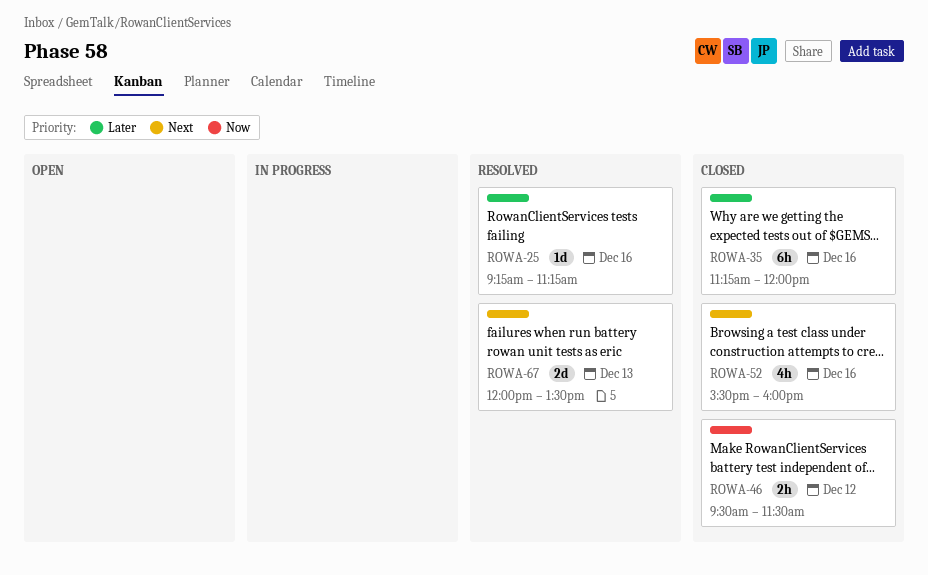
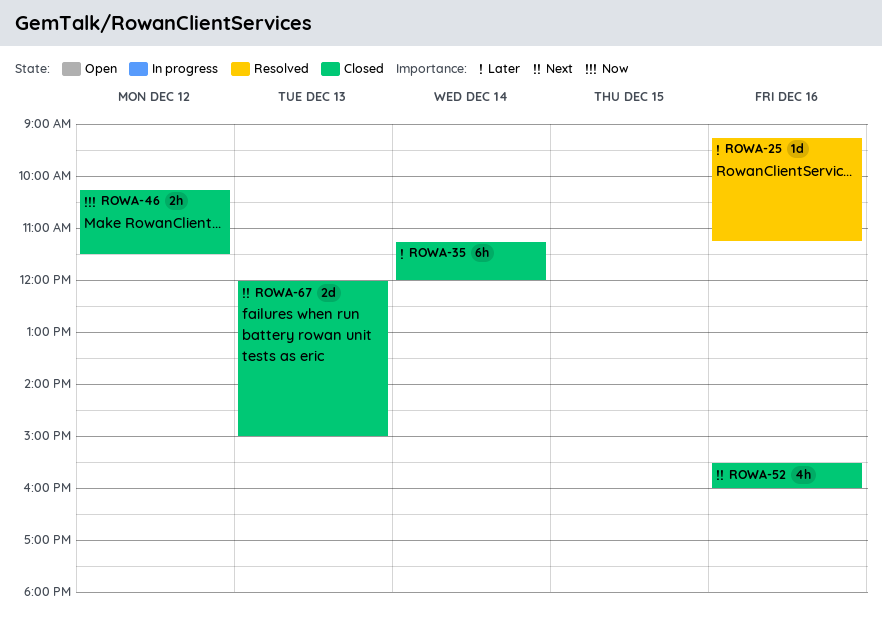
ROWA-35, day: Dec 16 -> Dec 14
ROWA-46, begins: 09:30 -> 10:15
ROWA-67, status: Resolved -> Closed
ROWA-67, ends: 13:30 -> 15:00

